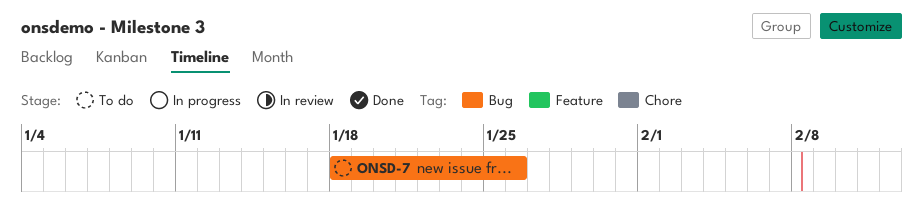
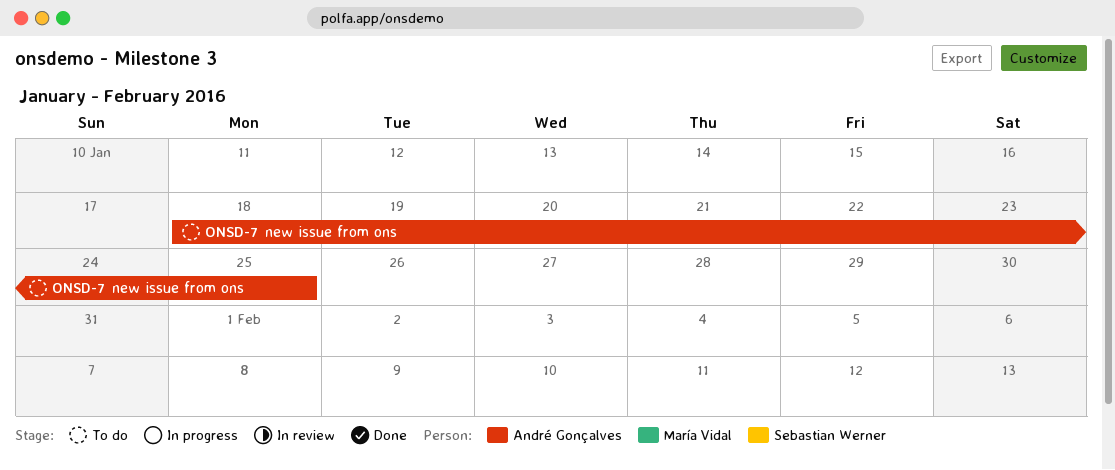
ONSD-7, due: Jan 26 -> Jan 25

